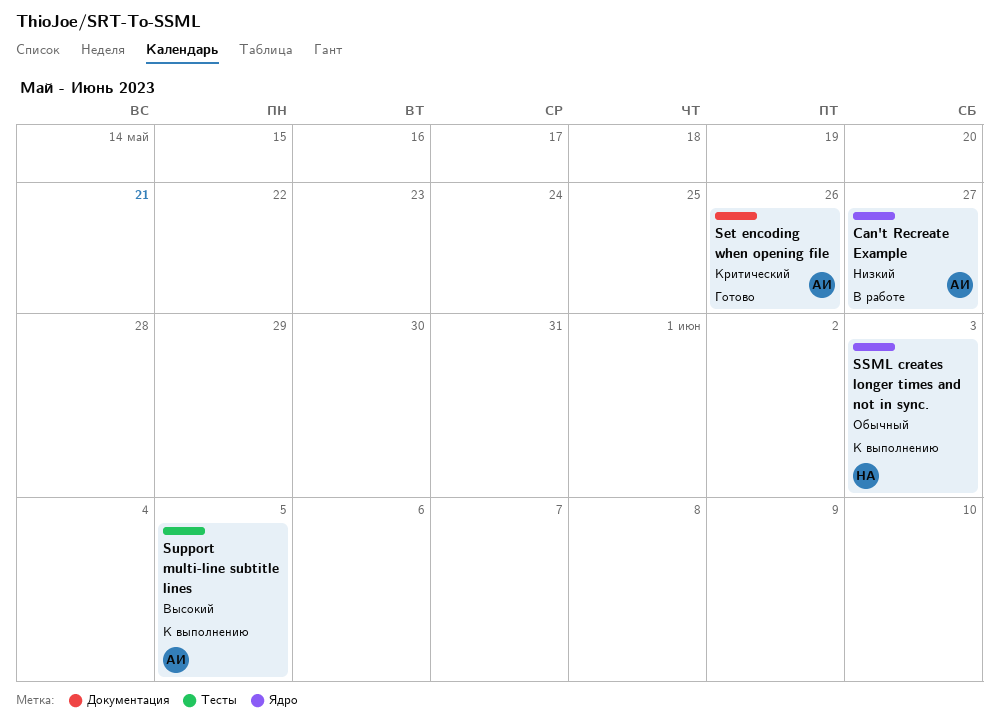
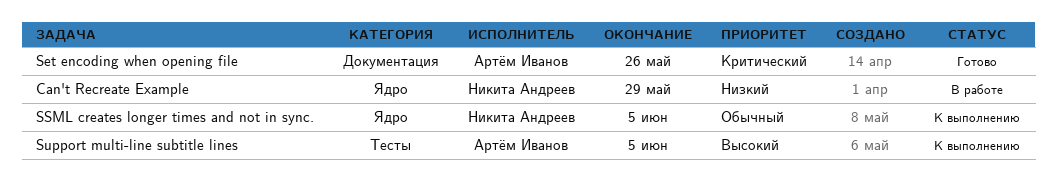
Can't Recreate Example, owner: Артём Иванов -> Никита Андреев
Can't Recreate Example, due: May 27 -> May 29
SSML creates longer times and not in sync., due: Jun 3 -> Jun 5

